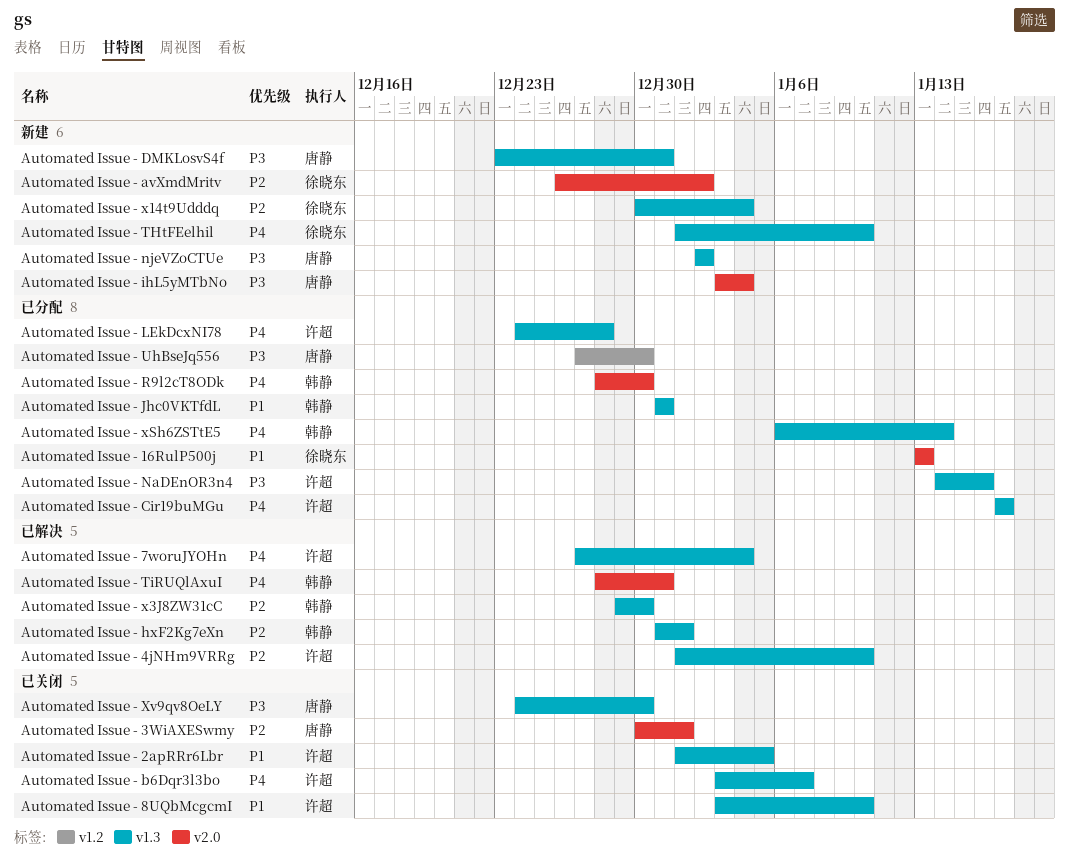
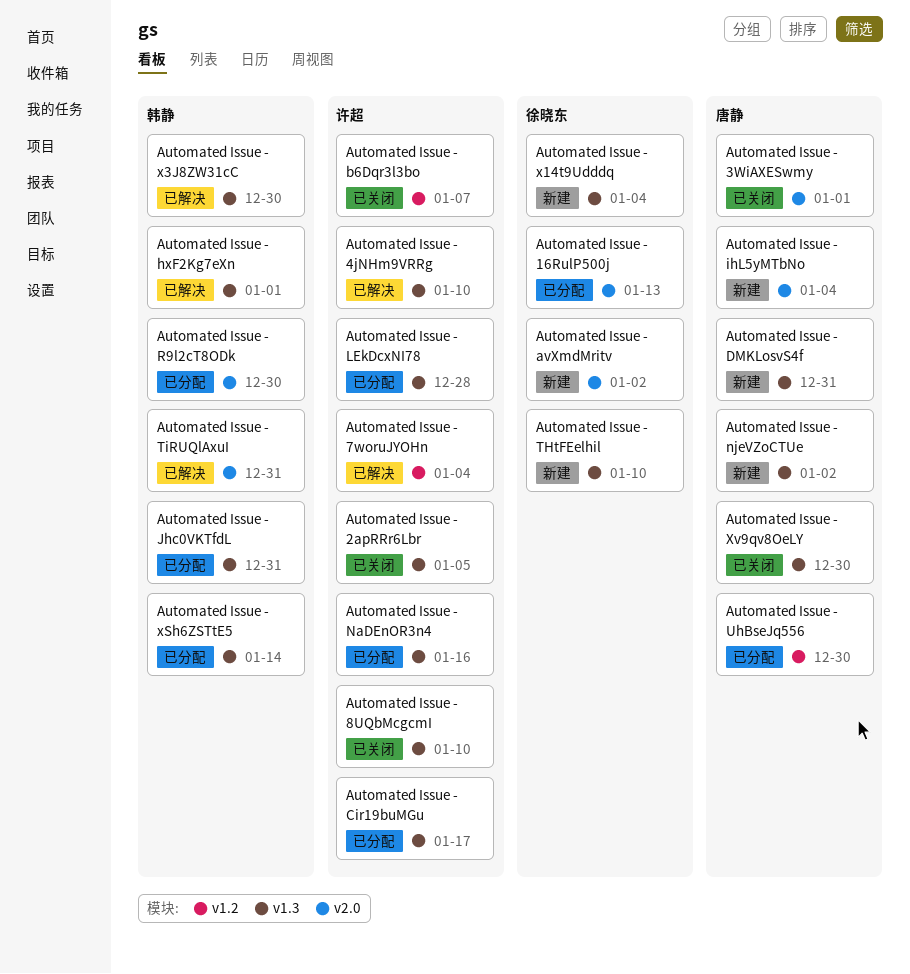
Automated Issue - 7woruJYOHn, label: v1.3 -> v1.2
Automated Issue - b6Dqr3l3bo, label: v1.3 -> v1.2

